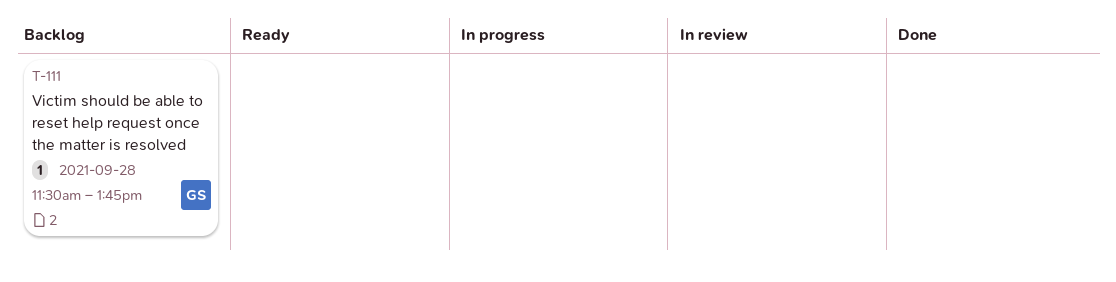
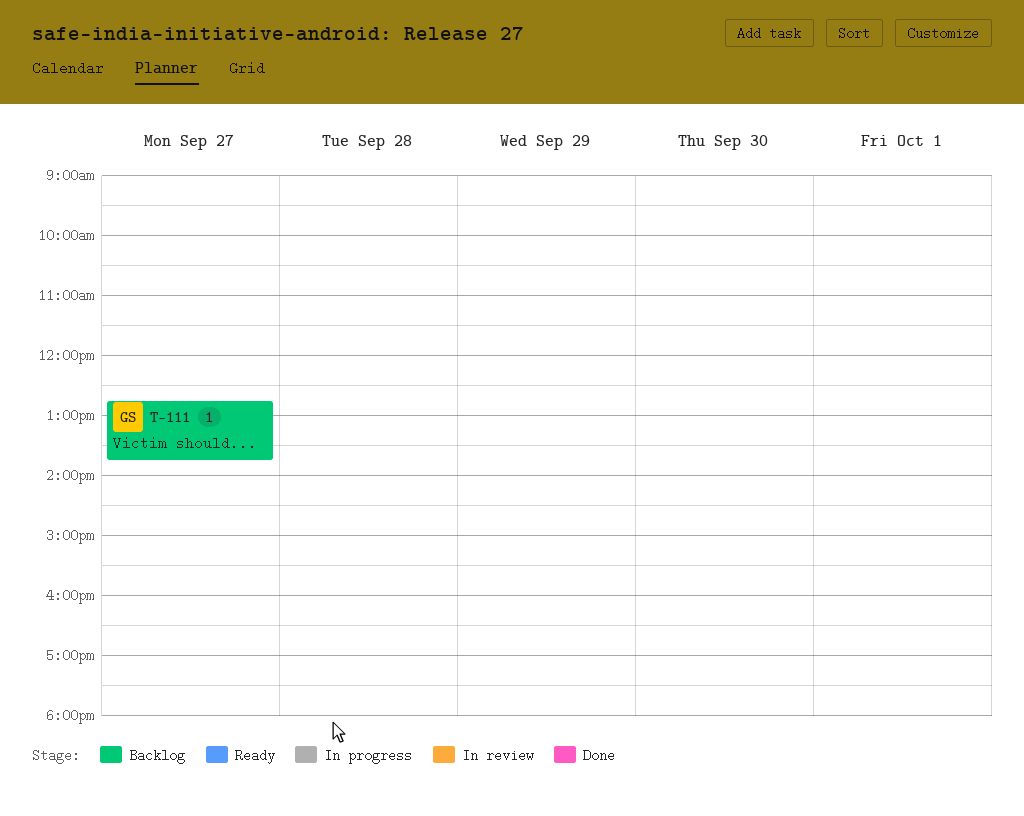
T-111, day: Sep 28 -> Sep 27
T-111, begins: 11:30 -> 12:45

